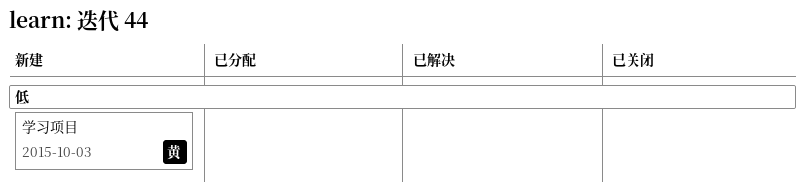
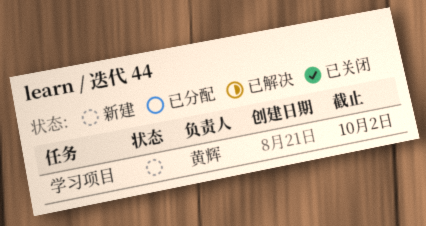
学习项目, due: Oct 3 -> Oct 2

